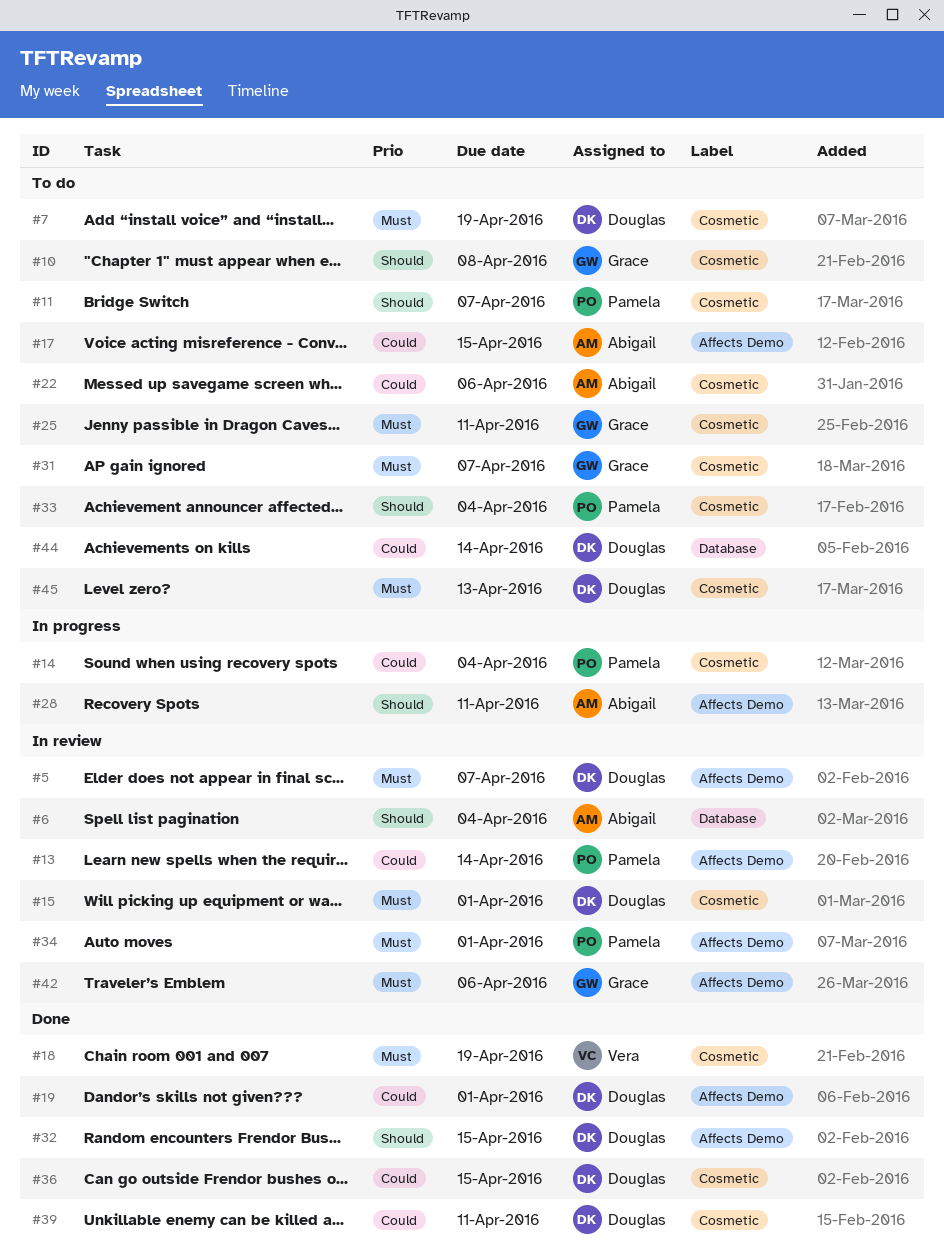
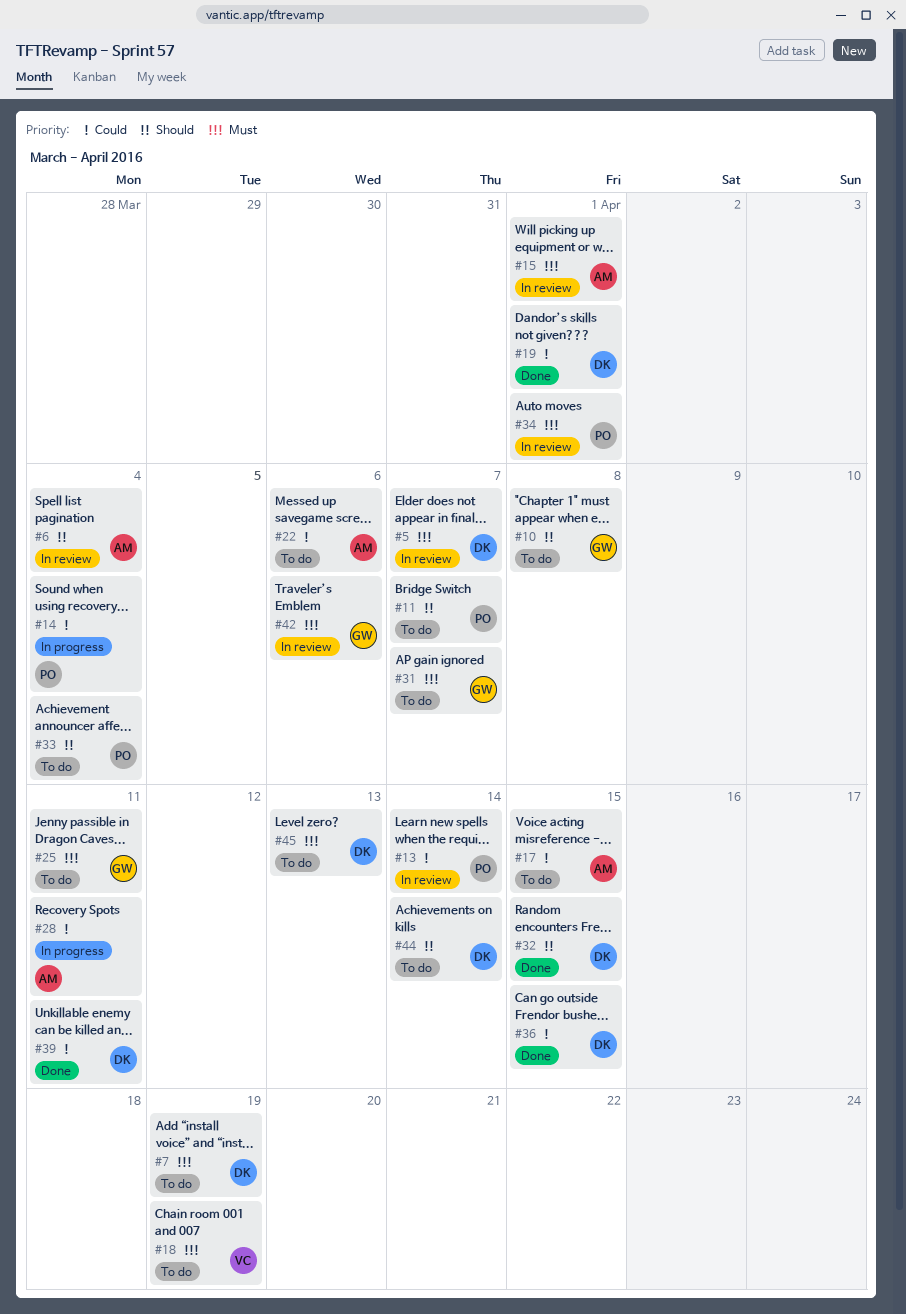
#15, owner: Douglas -> Abigail
#18, status: Done -> To do
#28, priority: Should -> Could
#44, priority: Could -> Should

